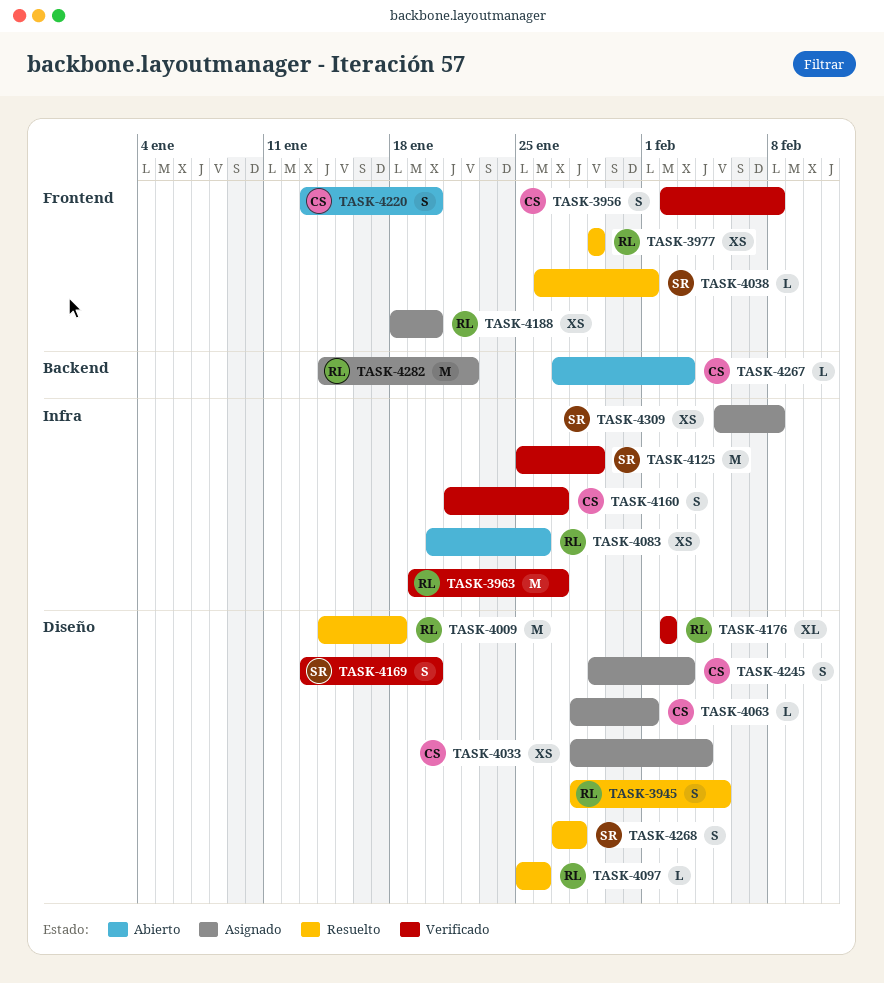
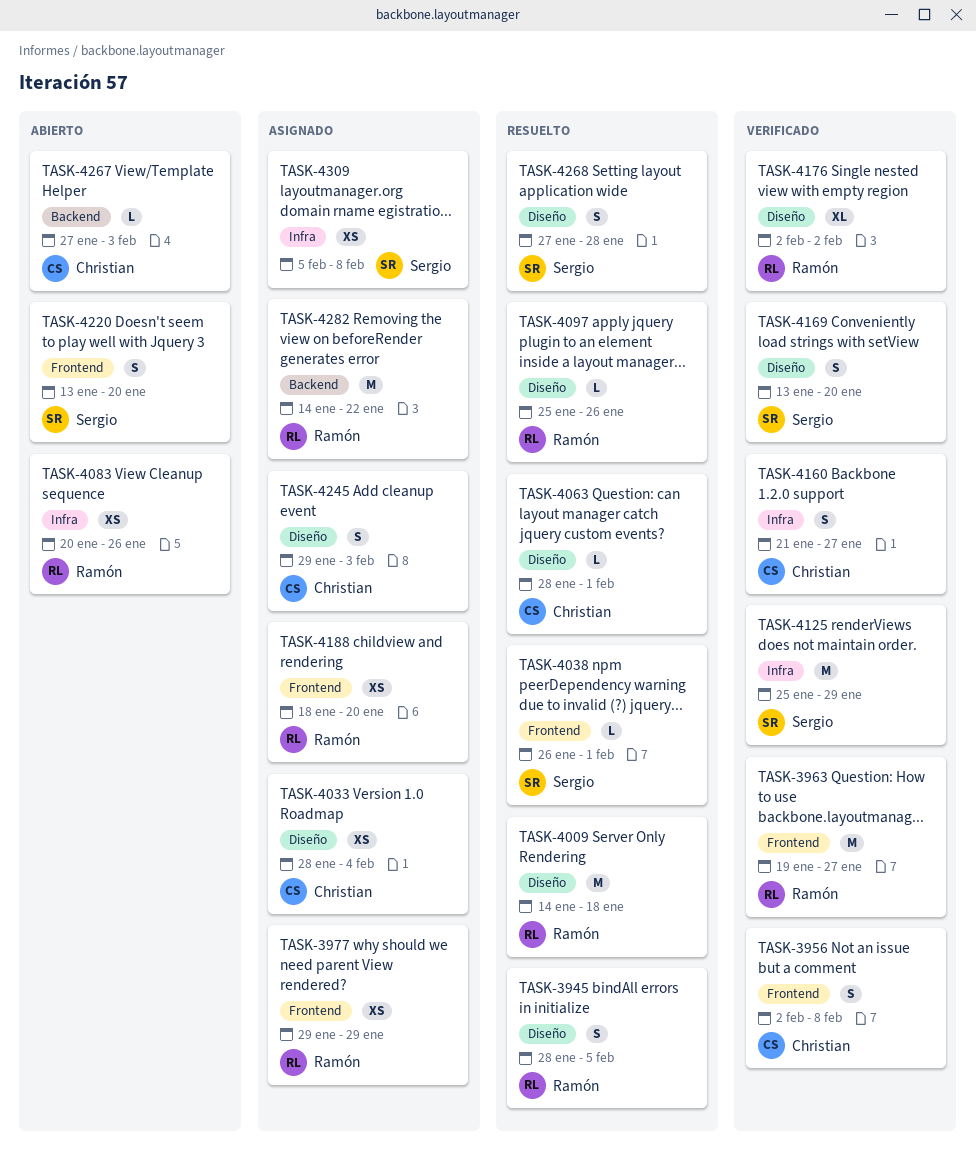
TASK-3963, label: Infra -> Frontend
TASK-3977, status: Resuelto -> Asignado
TASK-4063, status: Asignado -> Resuelto
TASK-4220, owner: Christian -> Sergio

